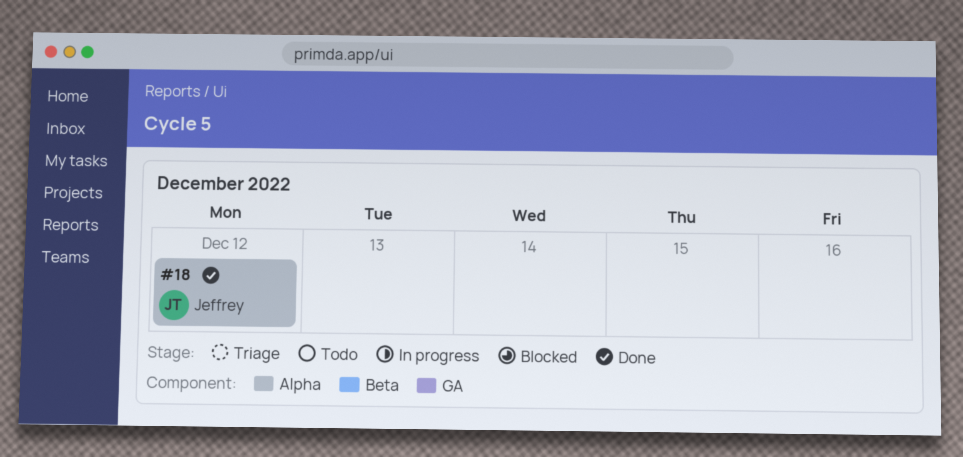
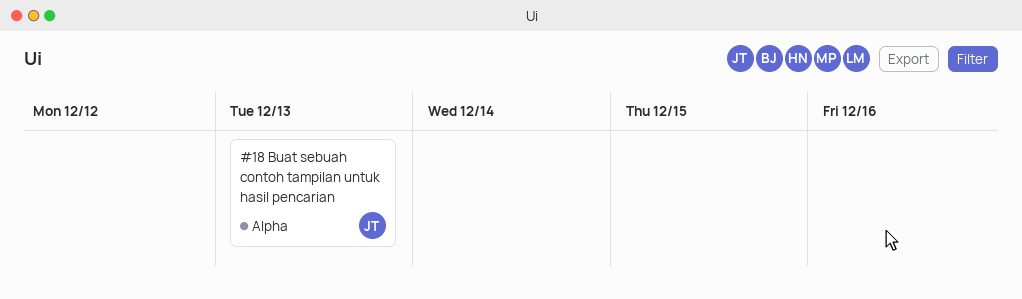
#18, due: Dec 12 -> Dec 13

